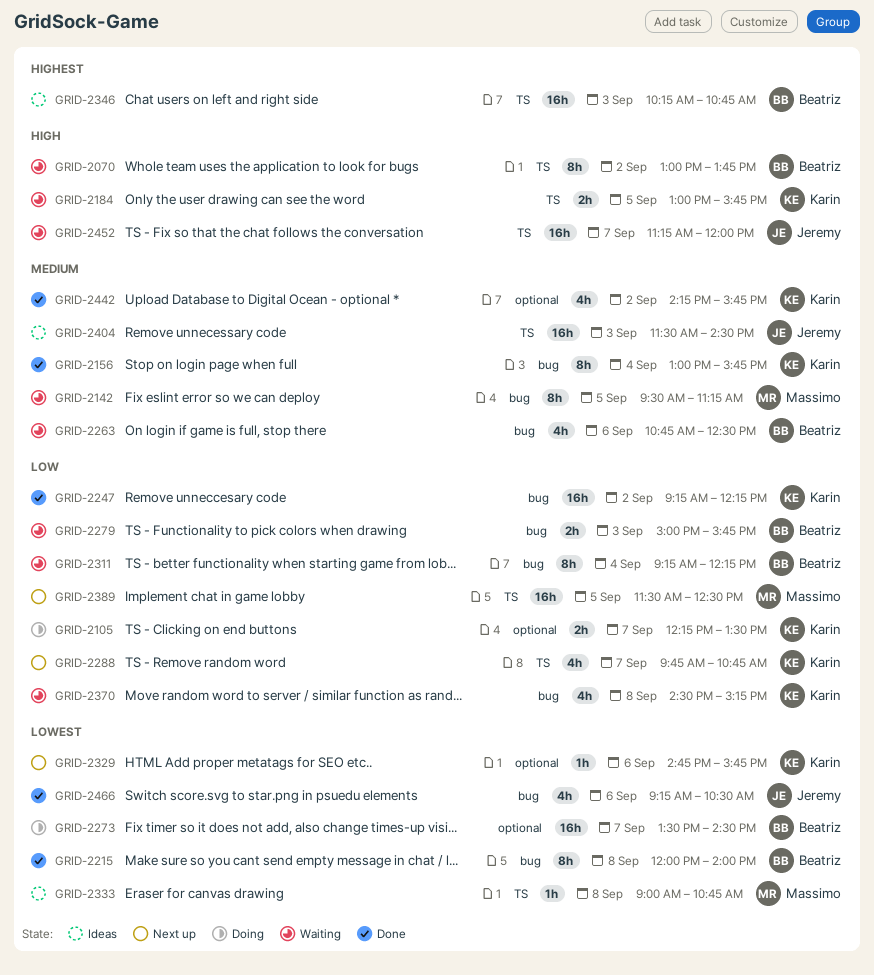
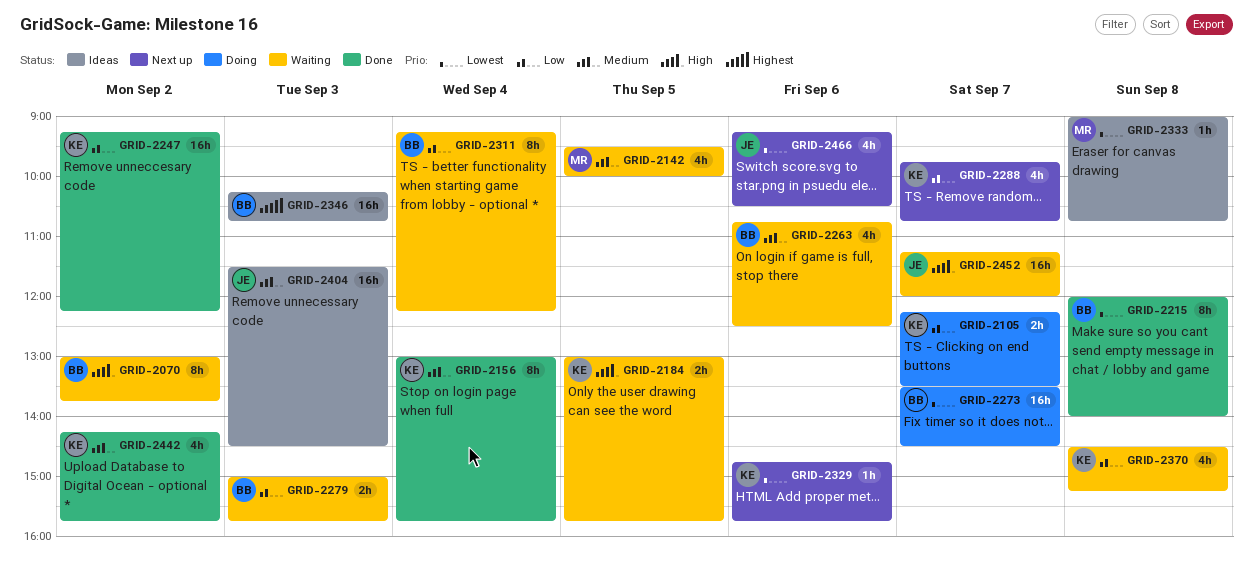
GRID-2142, estimate: 8h -> 4h
GRID-2142, ends: 11:15 -> 10:00
GRID-2389: present -> none
GRID-2466, status: Done -> Next up

